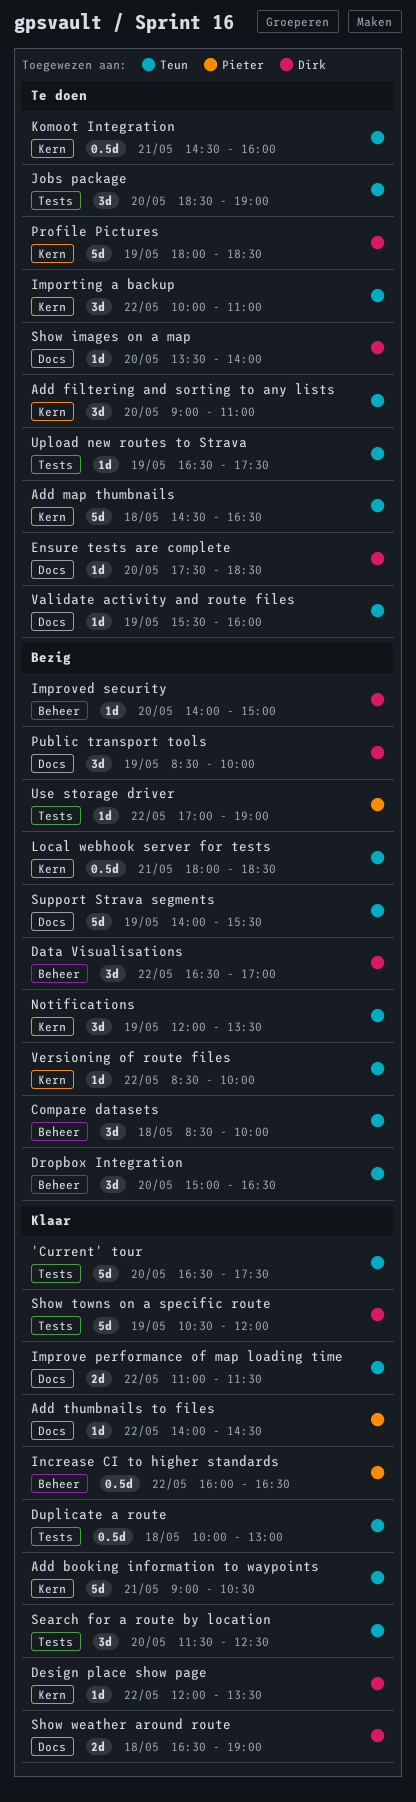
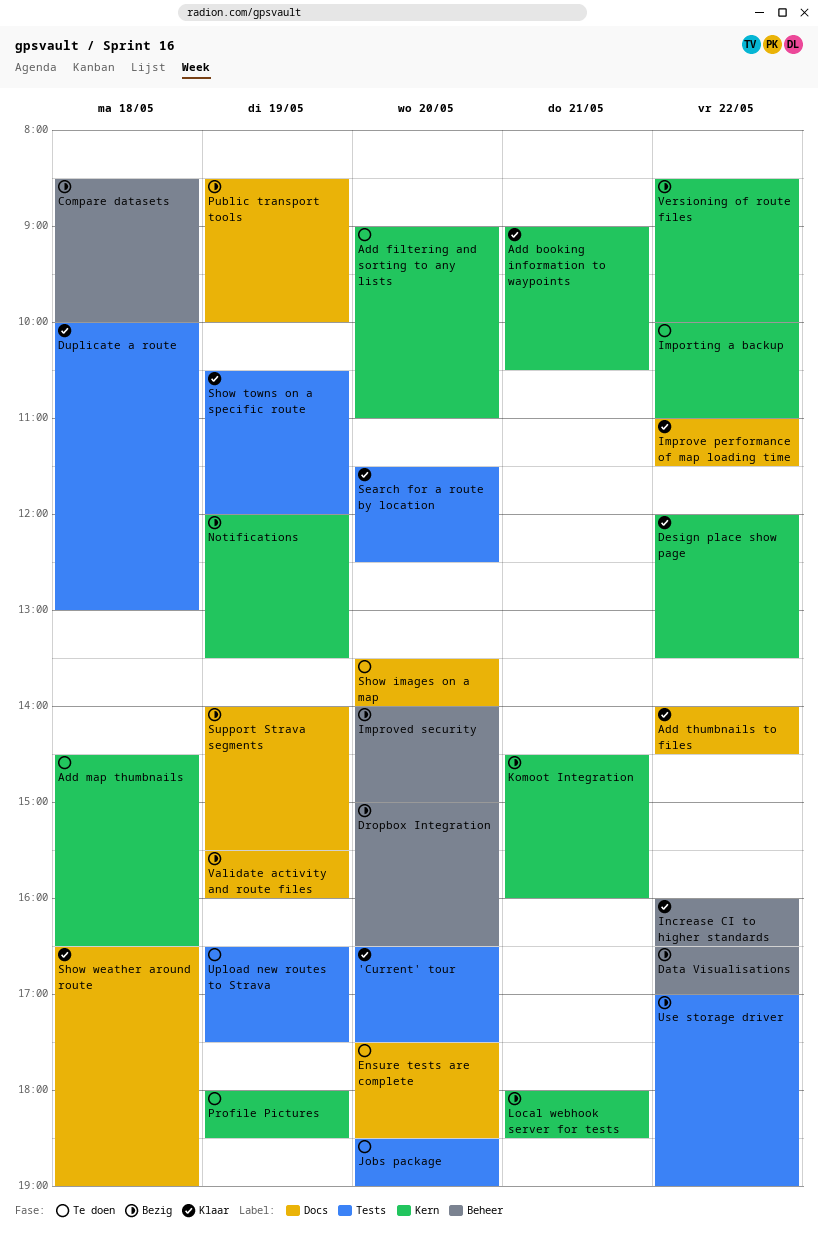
Komoot Integration, status: Te doen -> Bezig
Validate activity and route files, status: Te doen -> Bezig

